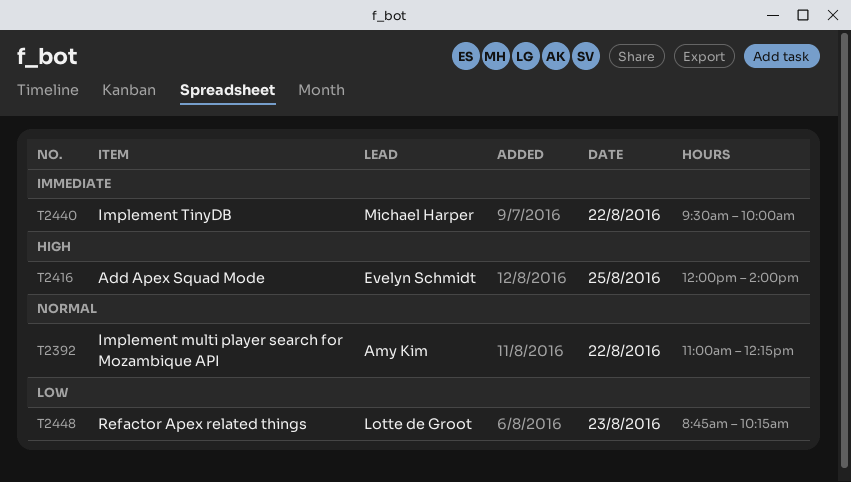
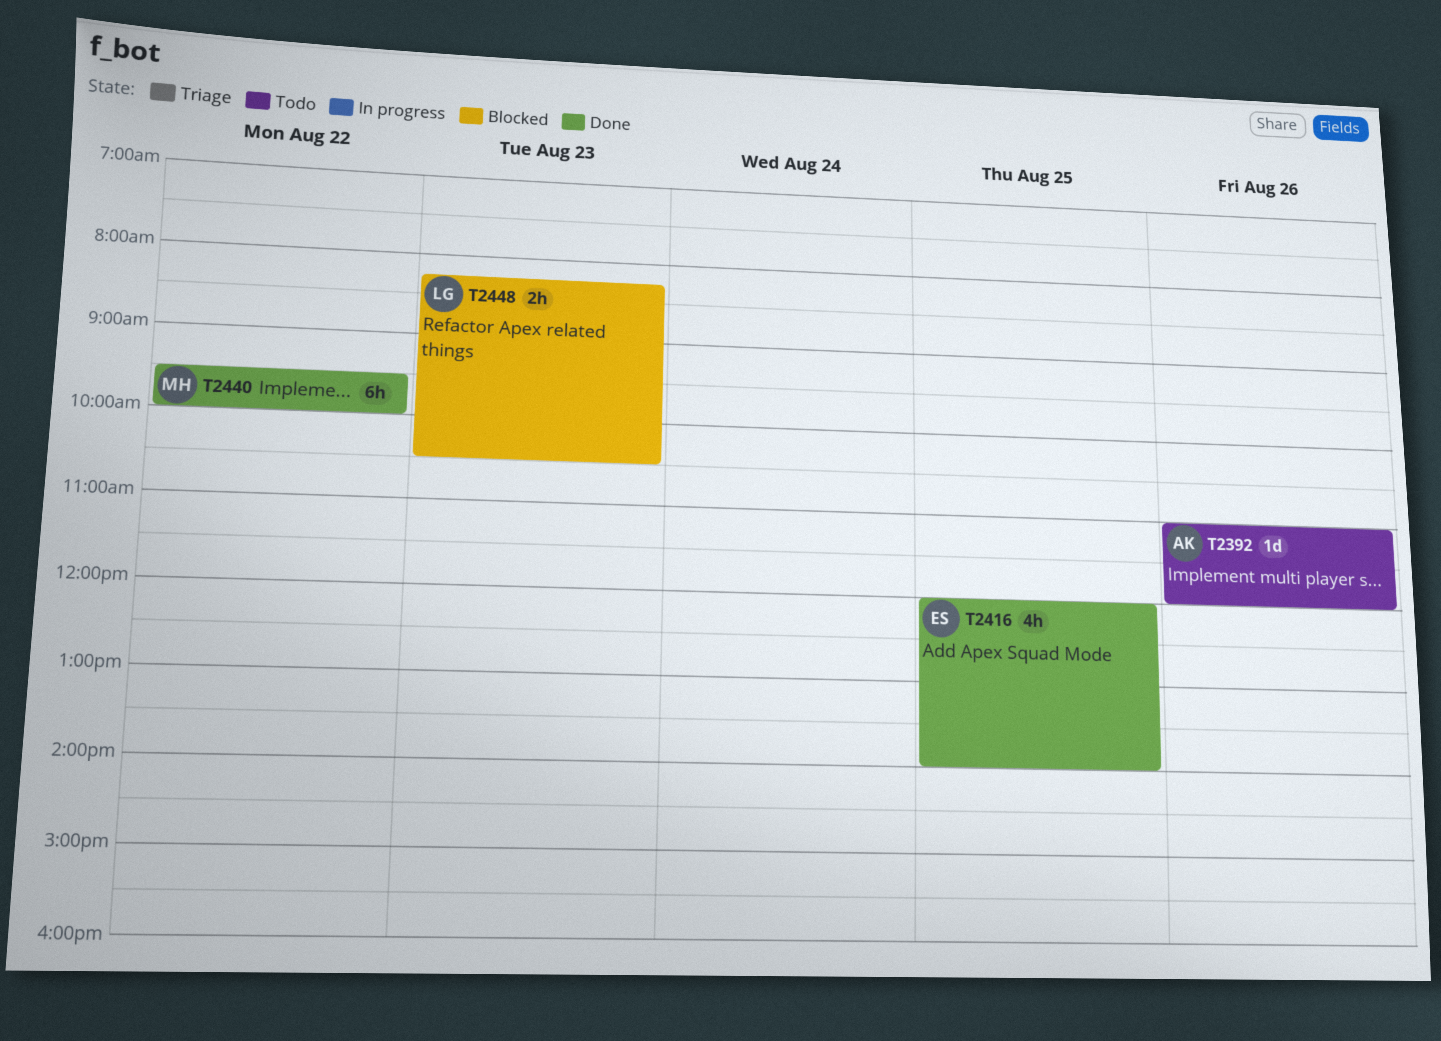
T2392, day: Aug 22 -> Aug 26
T2392, ends: 12:15 -> 12:00
T2448, begins: 08:45 -> 08:15
T2448, ends: 10:15 -> 10:30

